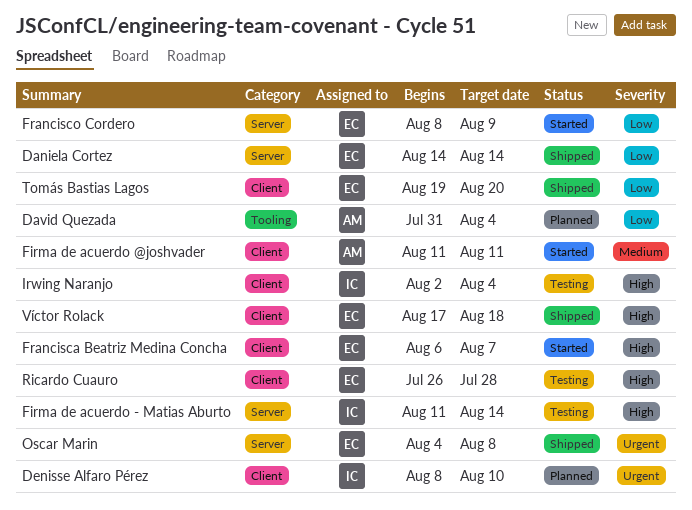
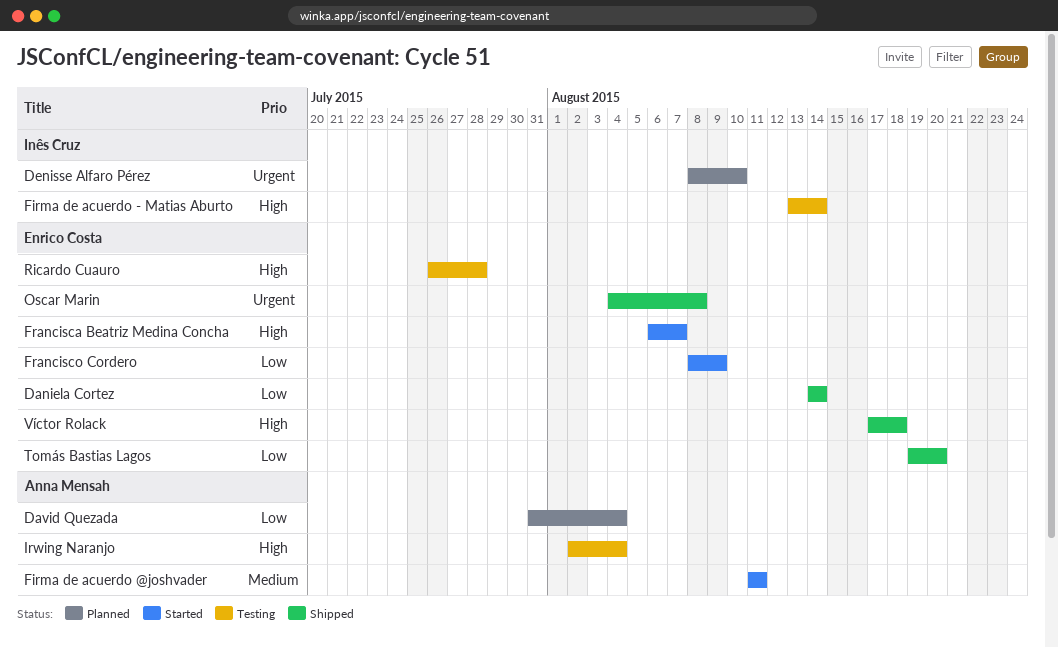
Firma de acuerdo - Matias Aburto, start: Aug 11 -> Aug 13
Irwing Naranjo, owner: Inês Cruz -> Anna Mensah

